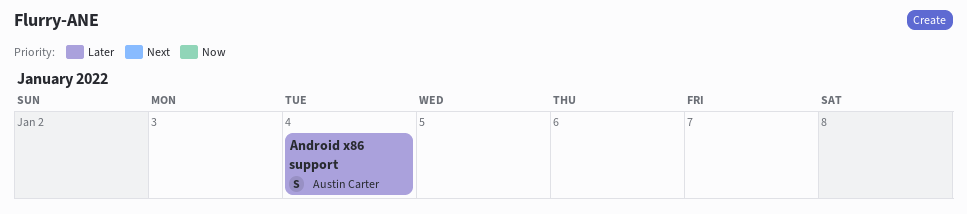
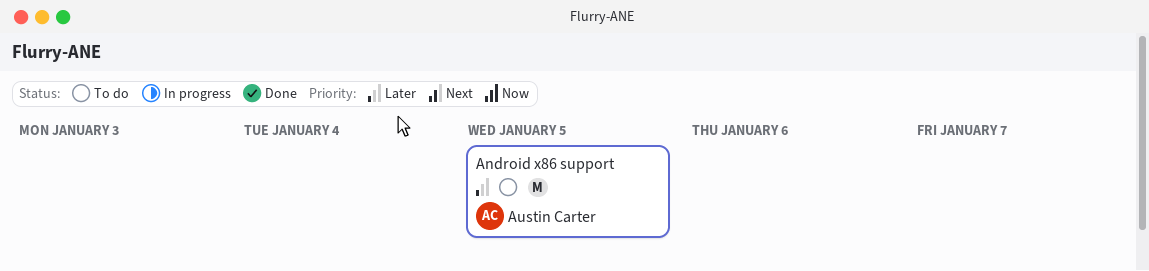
Android x86 support, estimate: S -> M
Android x86 support, due: Jan 4 -> Jan 5

